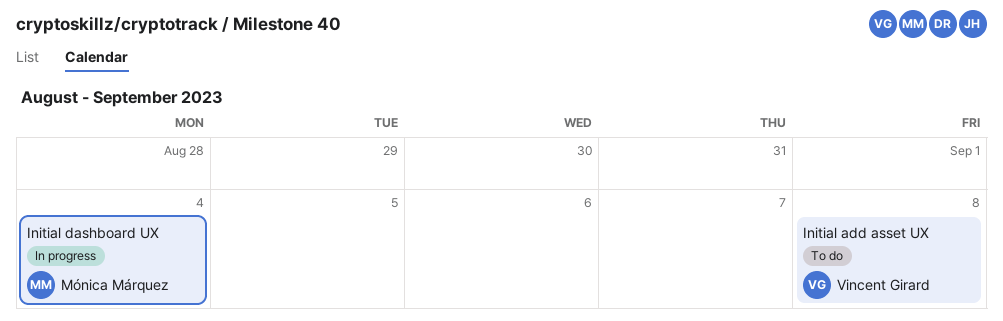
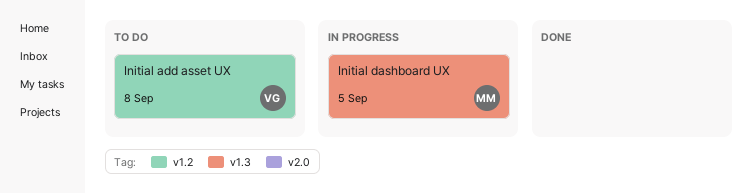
Initial dashboard UX, due: Sep 4 -> Sep 5

